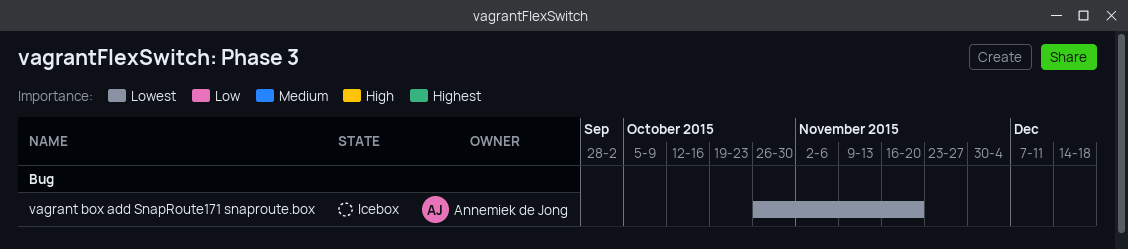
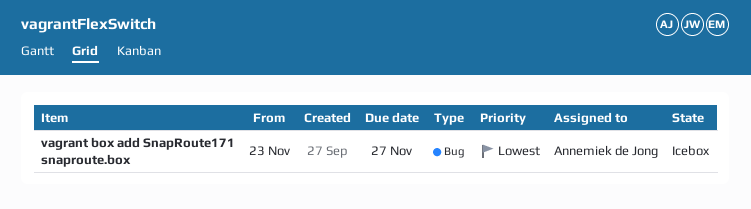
vagrant box add SnapRoute171 snaproute.box, start: Oct 26 -> Nov 23
vagrant box add SnapRoute171 snaproute.box, due: Nov 20 -> Nov 27

